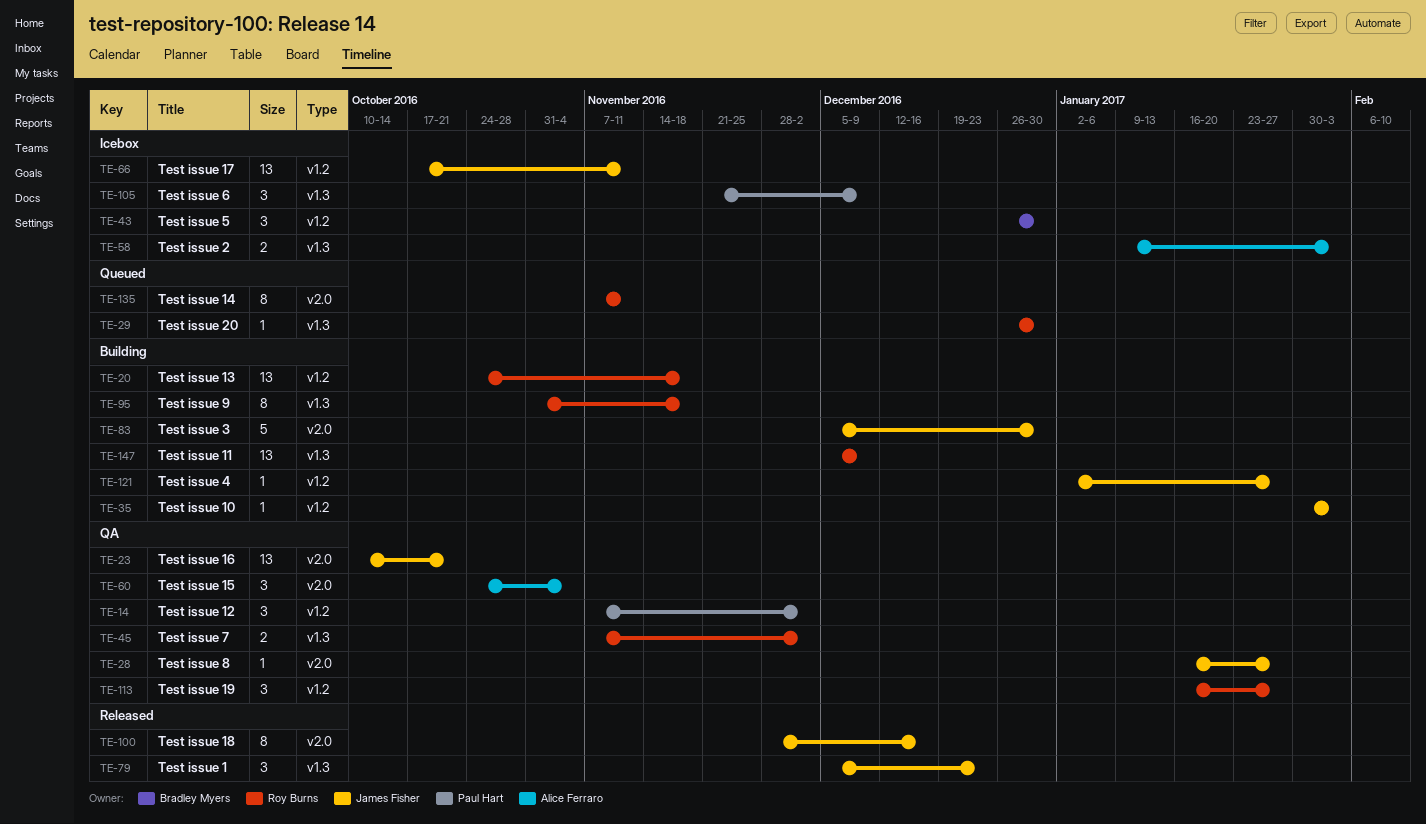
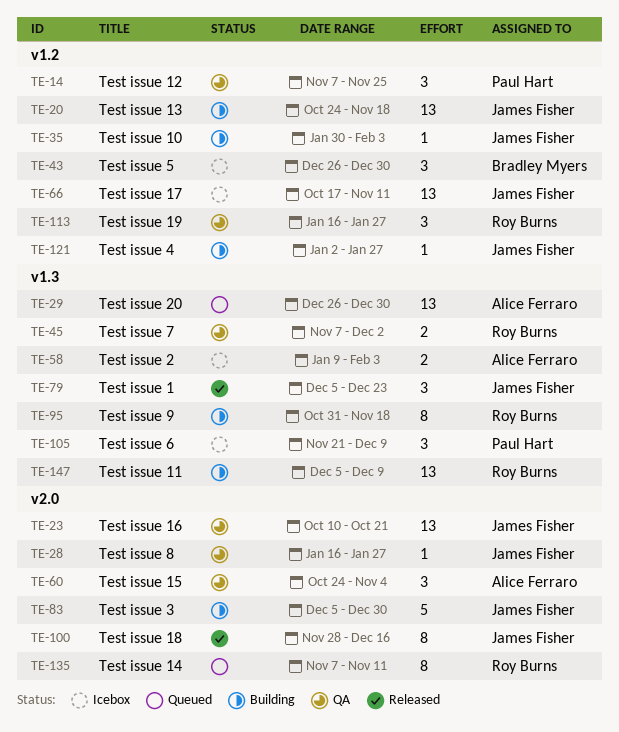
TE-14, due: Dec 2 -> Nov 25
TE-20, owner: Roy Burns -> James Fisher
TE-29, owner: Roy Burns -> Alice Ferraro
TE-29, estimate: 1 -> 13

